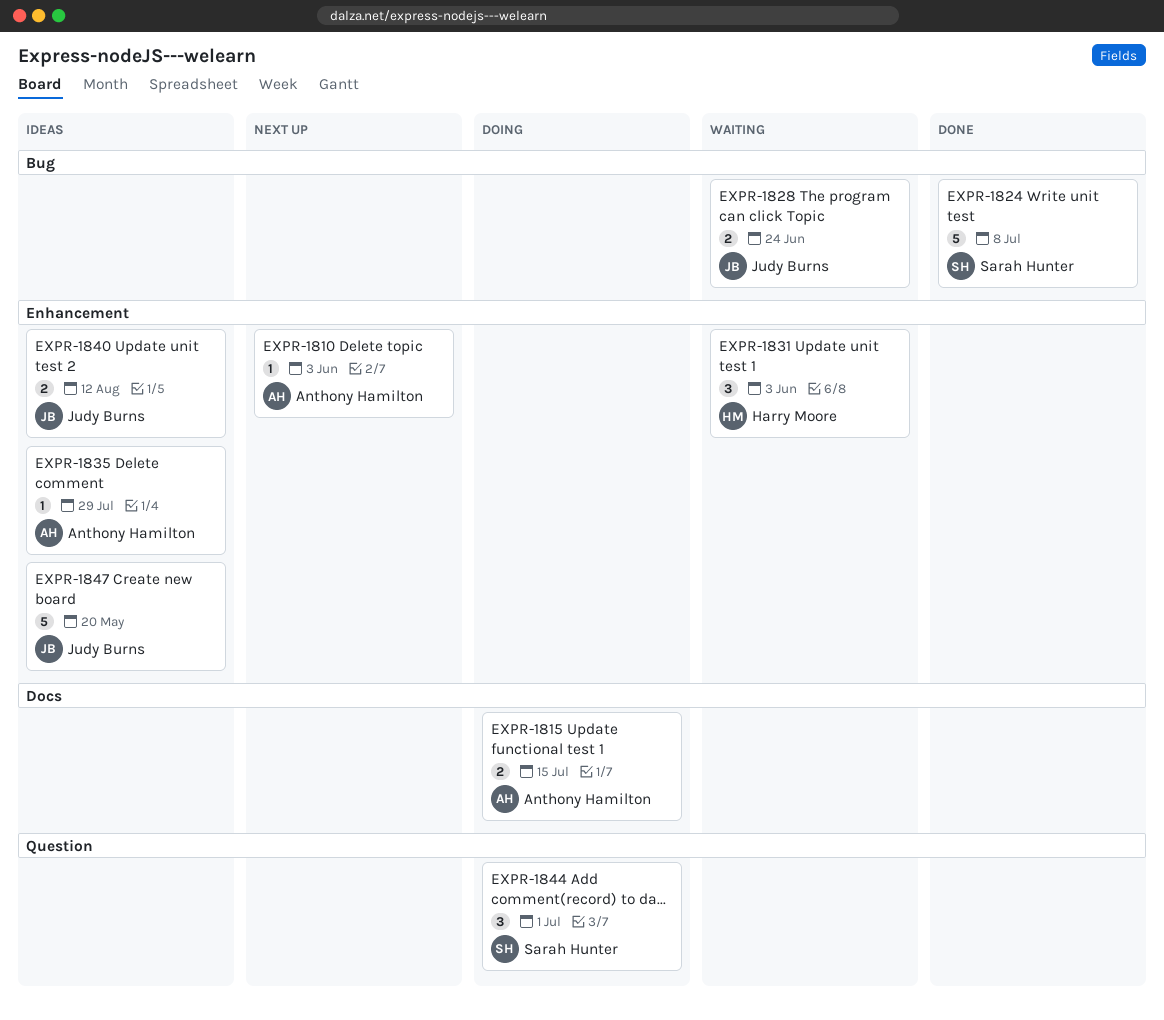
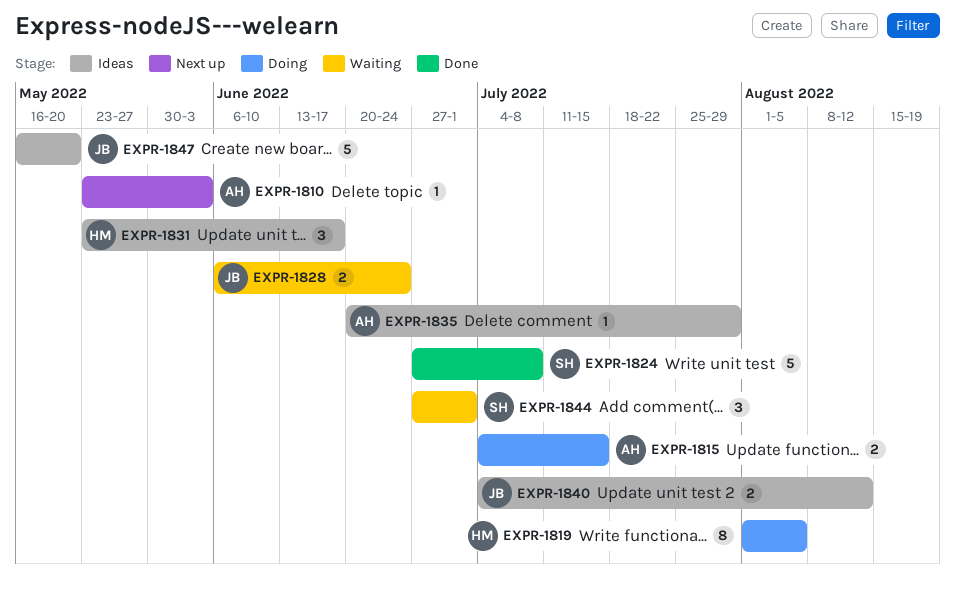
EXPR-1819: none -> present
EXPR-1831, status: Waiting -> Ideas
EXPR-1831, due: Jun 3 -> Jun 17
EXPR-1844, status: Doing -> Waiting

